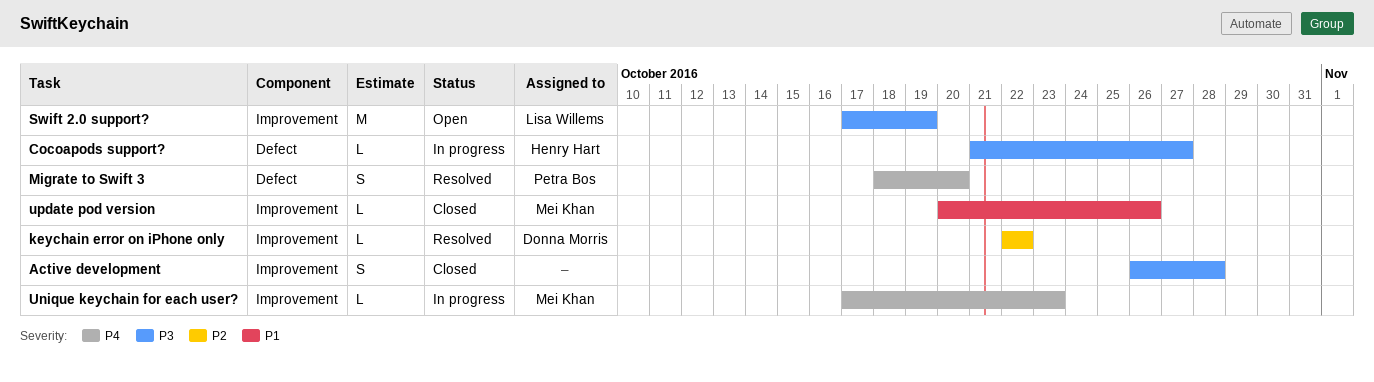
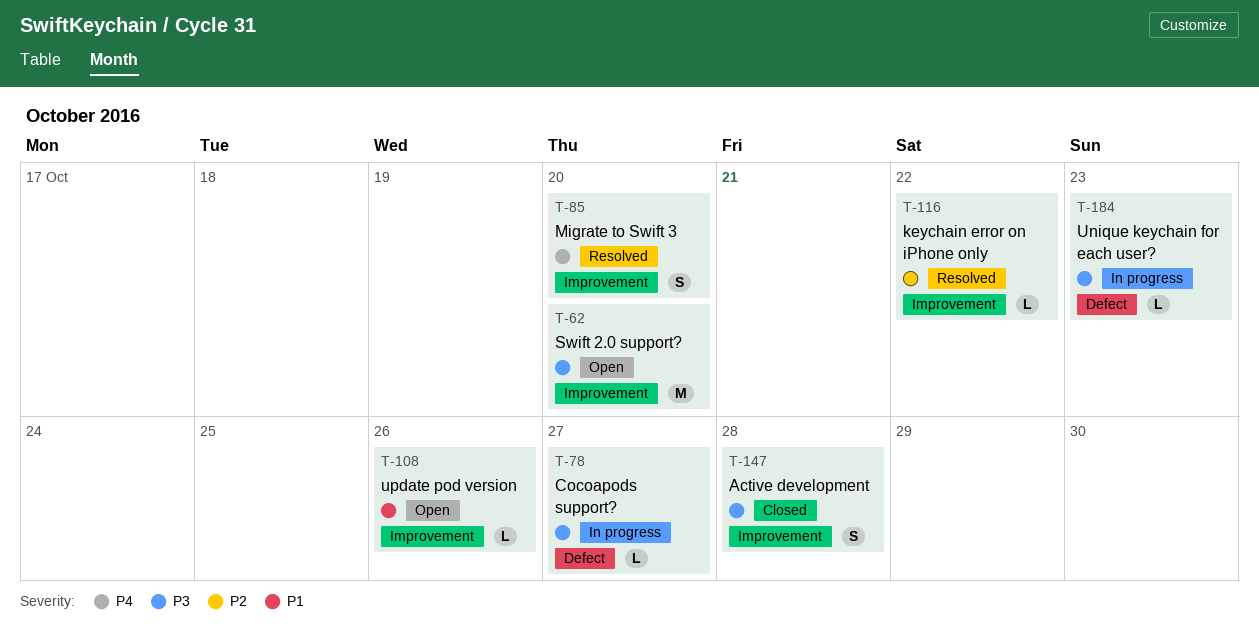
Migrate to Swift 3, label: Defect -> Improvement
Swift 2.0 support?, due: Oct 19 -> Oct 20
Unique keychain for each user?, priority: P4 -> P3
Unique keychain for each user?, label: Improvement -> Defect
update pod version, status: Closed -> Open

